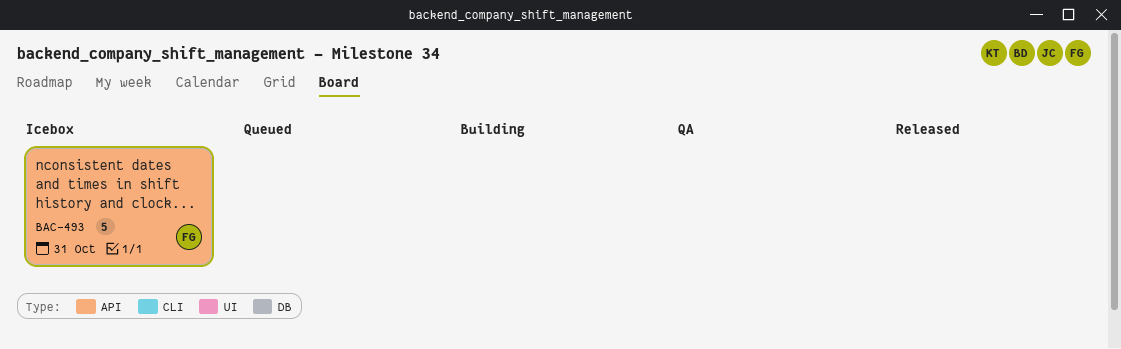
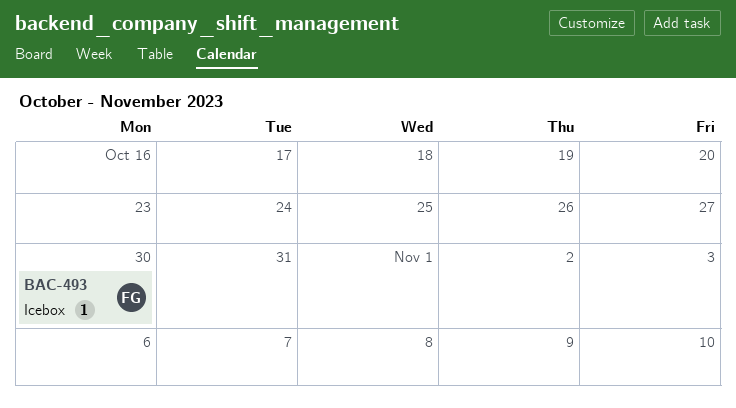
BAC-493, estimate: 5 -> 1
BAC-493, due: Oct 31 -> Oct 30

